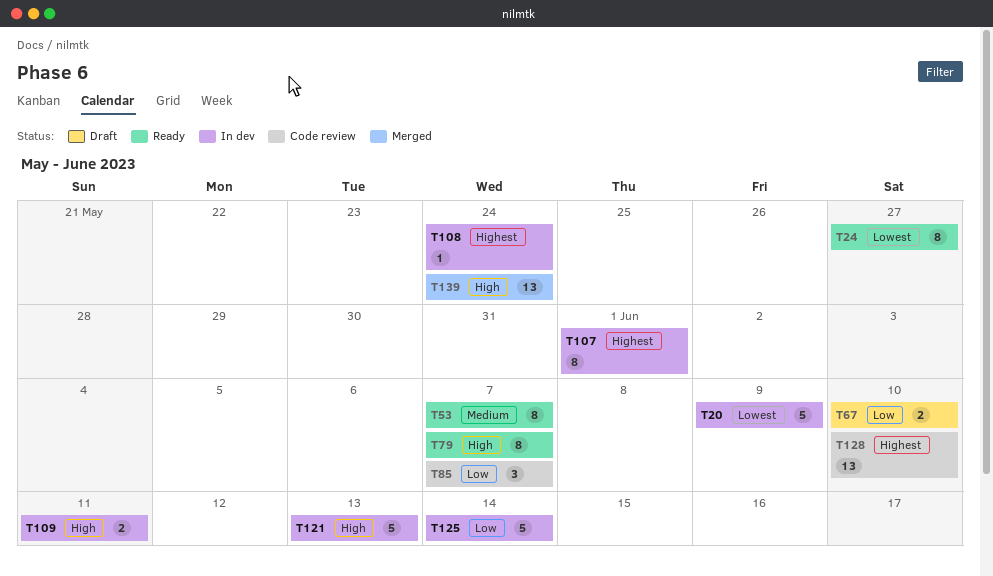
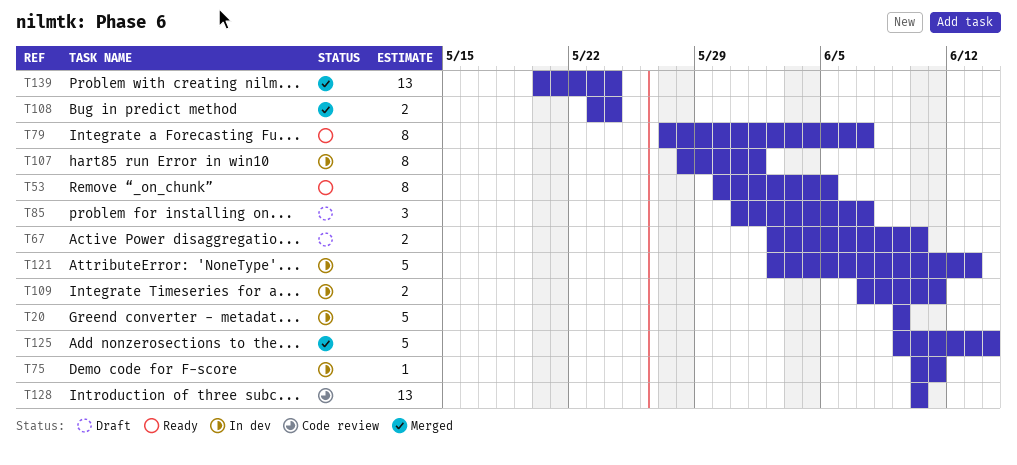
T24: present -> none
T53, due: Jun 7 -> Jun 5
T75: none -> present
T85, status: Code review -> Draft
T108, status: In dev -> Merged
T108, estimate: 1 -> 2
T125, status: In dev -> Merged

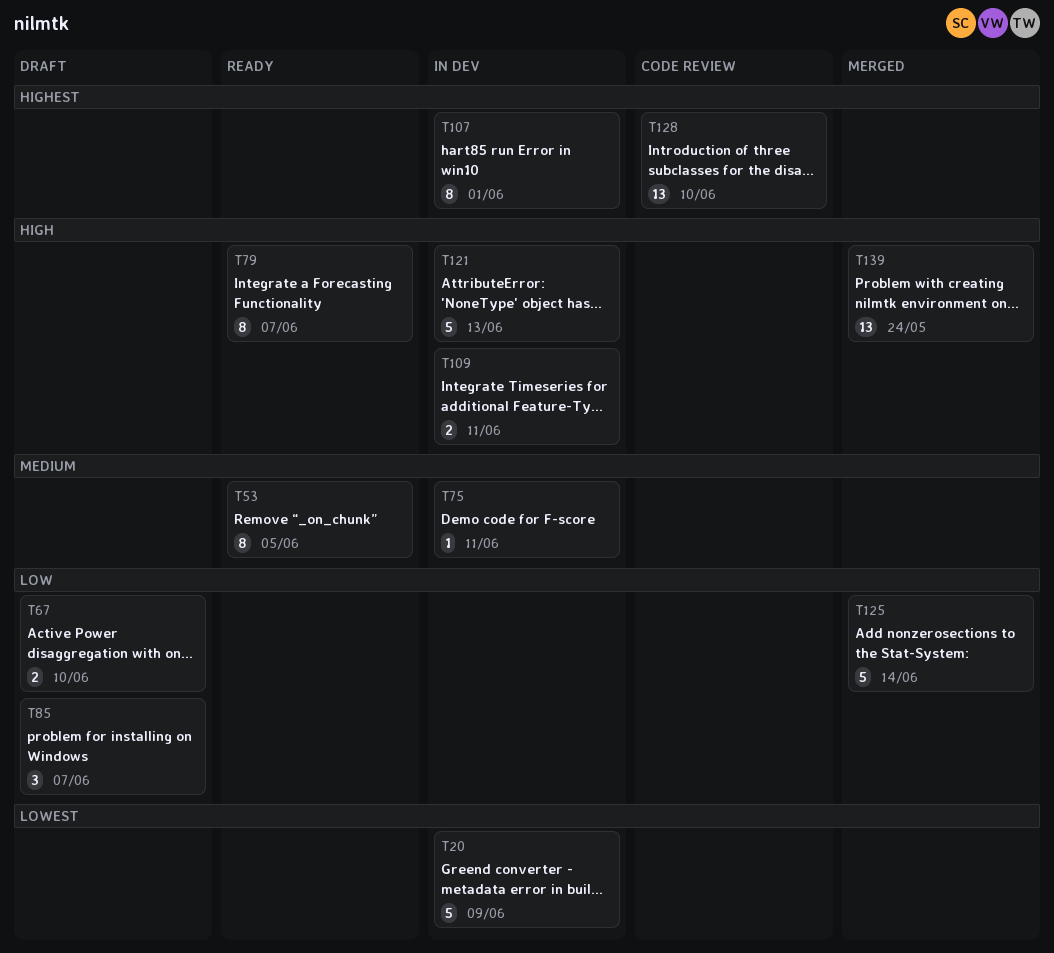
T108: present -> none

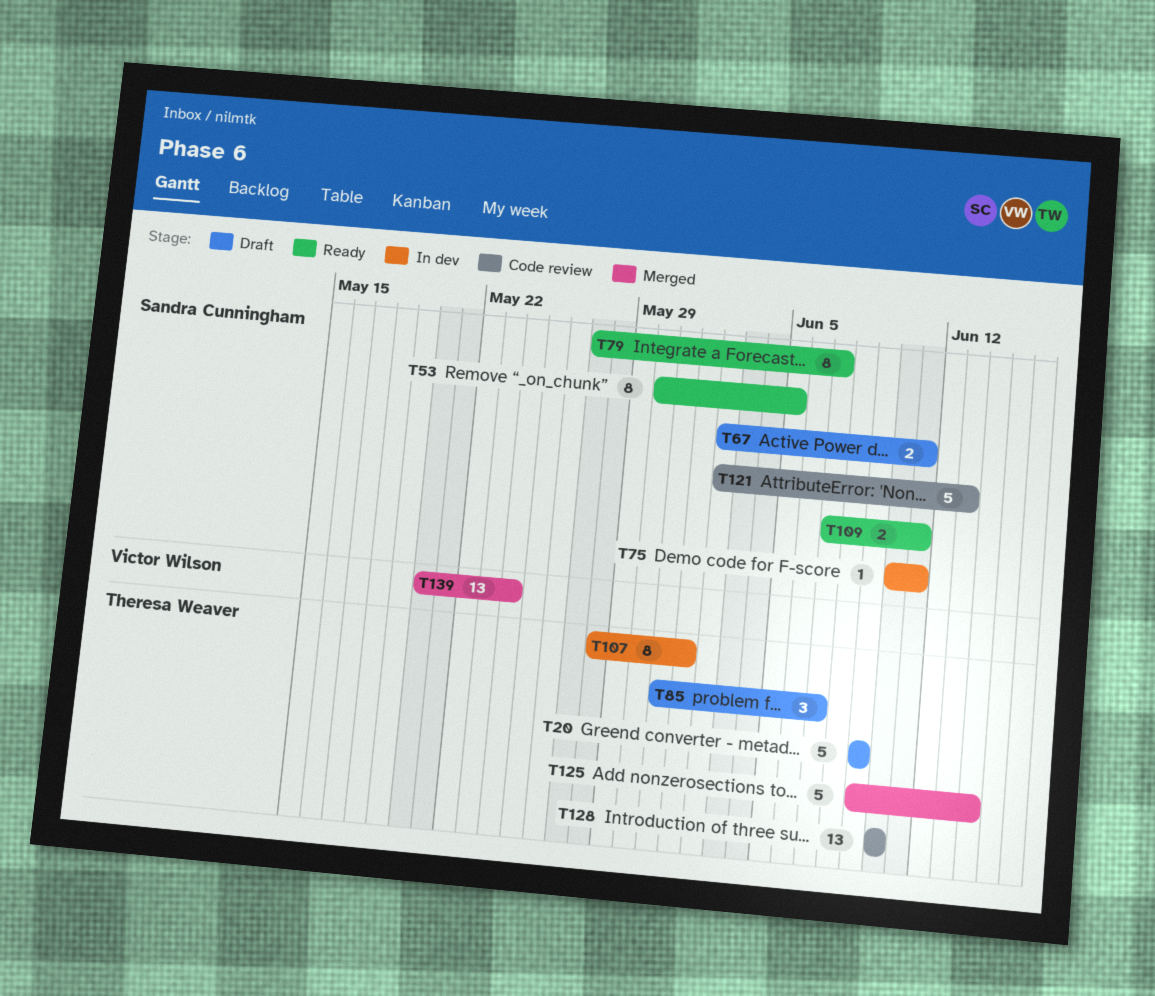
T20, status: In dev -> Draft
T67, due: Jun 10 -> Jun 11
T109, status: In dev -> Ready
T121, status: In dev -> Code review

